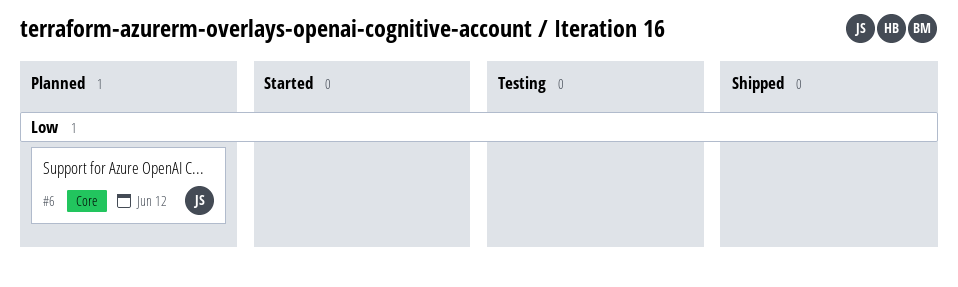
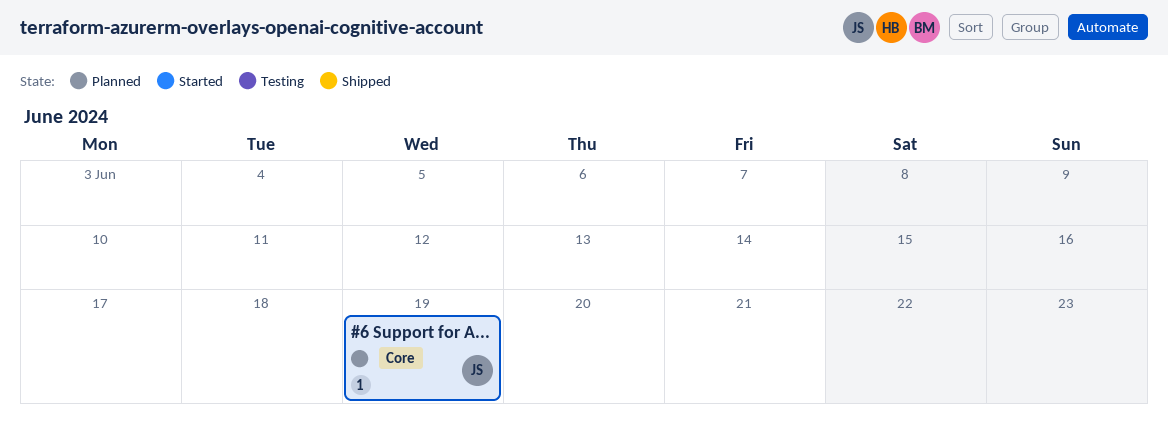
#6, due: Jun 12 -> Jun 19

